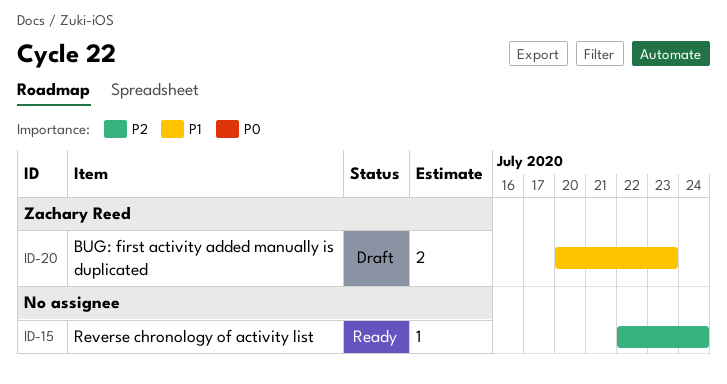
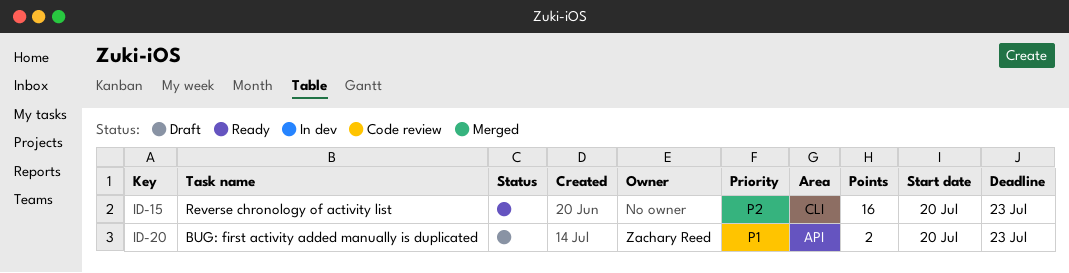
ID-15, estimate: 1 -> 16
ID-15, start: Jul 22 -> Jul 20
ID-15, due: Jul 24 -> Jul 23

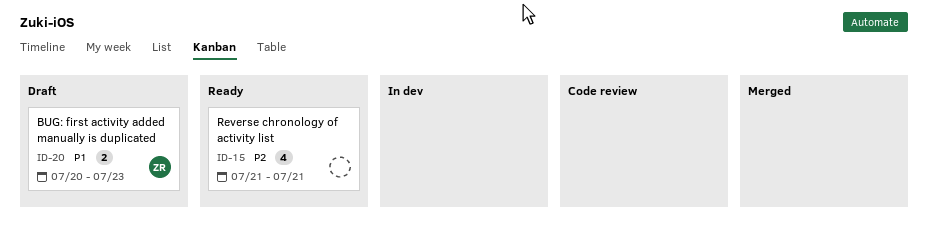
ID-15, estimate: 16 -> 4
ID-15, start: Jul 20 -> Jul 21
ID-15, due: Jul 23 -> Jul 21

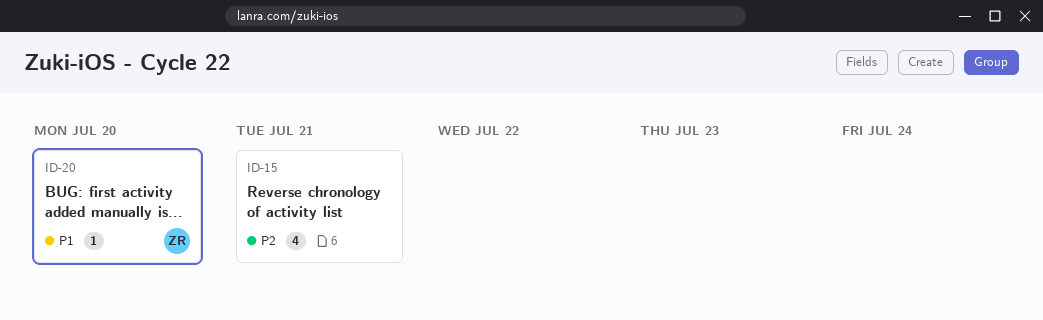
ID-20, estimate: 2 -> 1
ID-20, due: Jul 23 -> Jul 20

